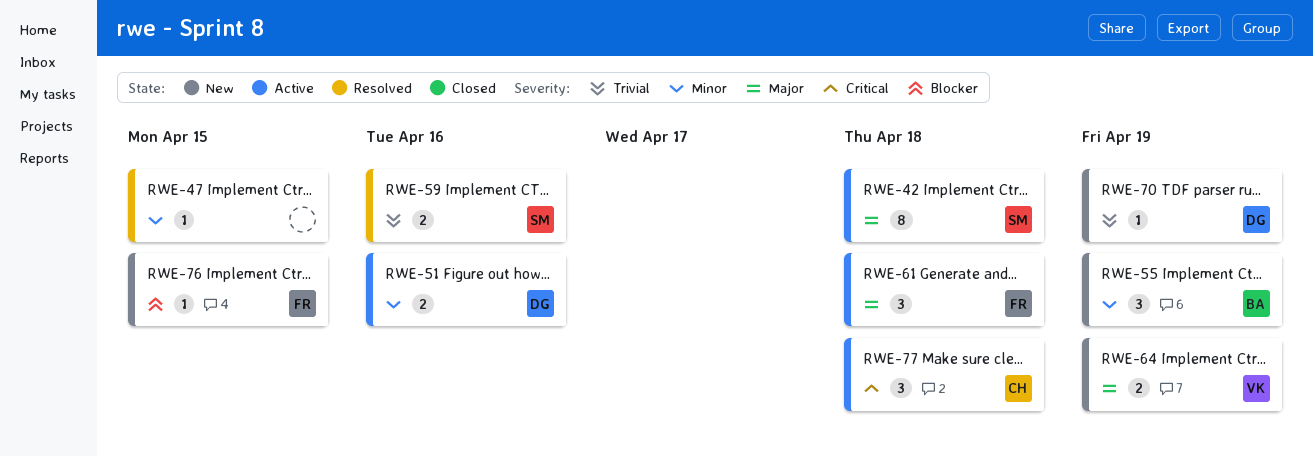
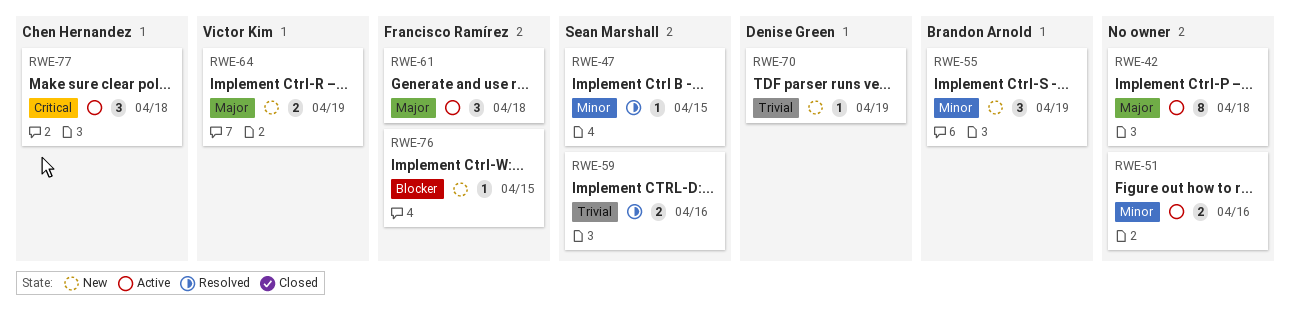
RWE-42, owner: Sean Marshall -> none
RWE-47, owner: none -> Sean Marshall
RWE-51, owner: Denise Green -> none

